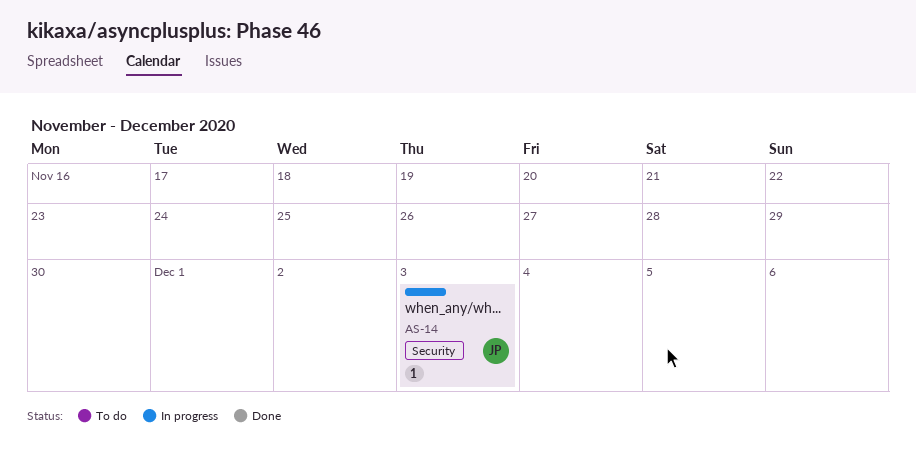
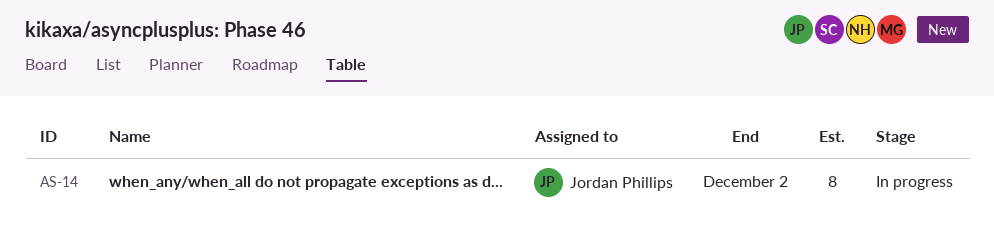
AS-14, estimate: 1 -> 8
AS-14, due: Dec 3 -> Dec 2

